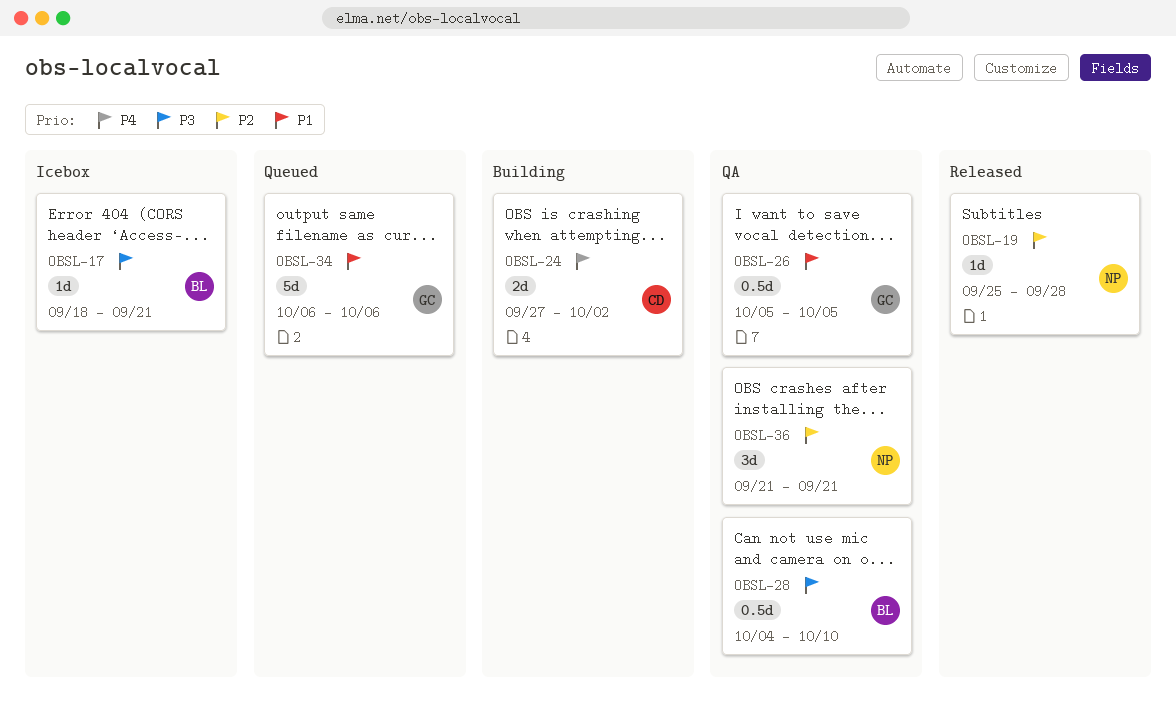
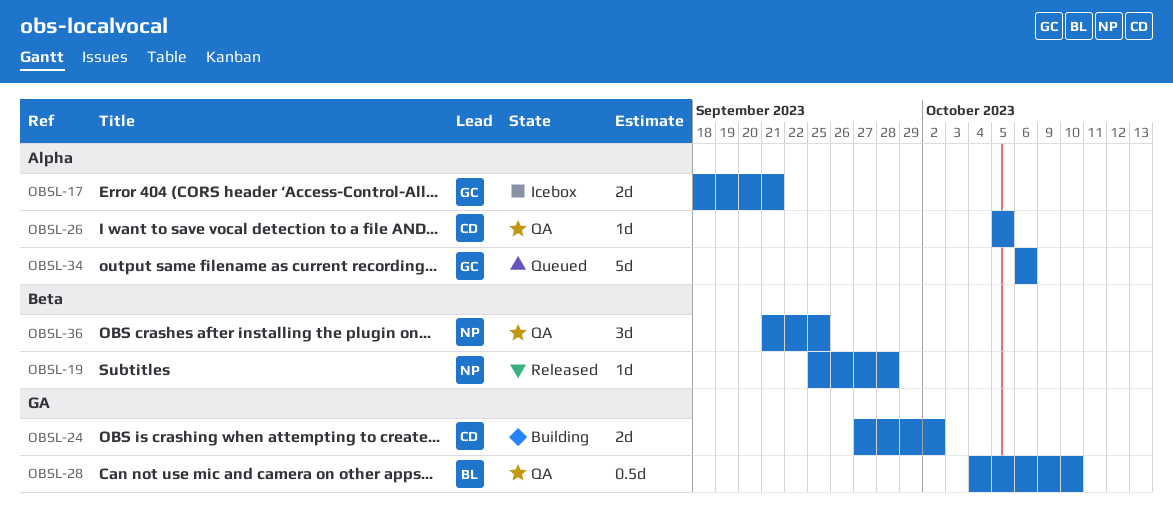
OBSL-17, owner: BL -> GC
OBSL-17, estimate: 1d -> 2d
OBSL-26, owner: GC -> CD
OBSL-26, estimate: 0.5d -> 1d
OBSL-36, due: Sep 21 -> Sep 25

